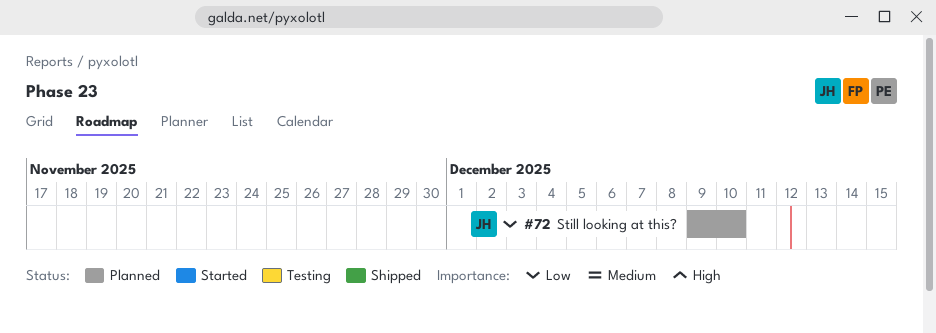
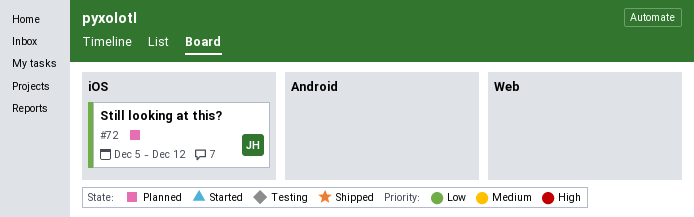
#72, start: Dec 9 -> Dec 5
#72, due: Dec 10 -> Dec 12

